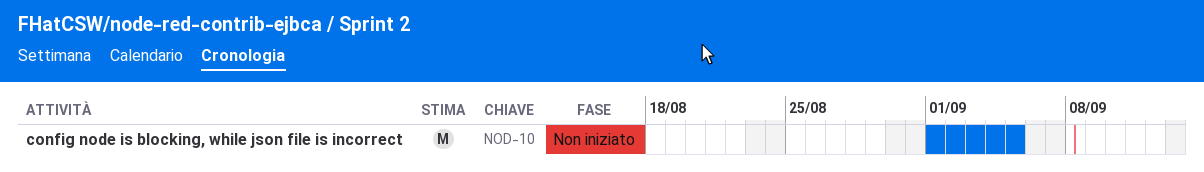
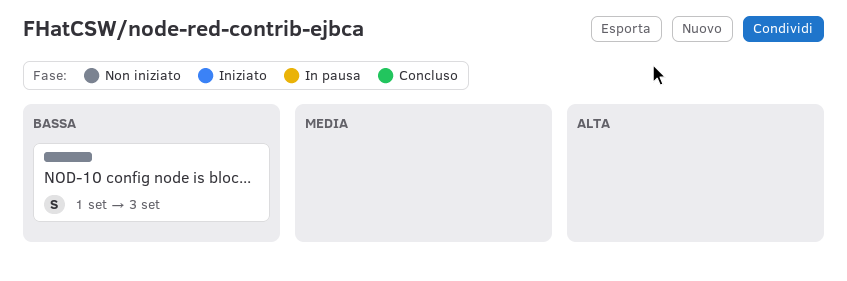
NOD-10, estimate: M -> S
NOD-10, due: Sep 5 -> Sep 3

